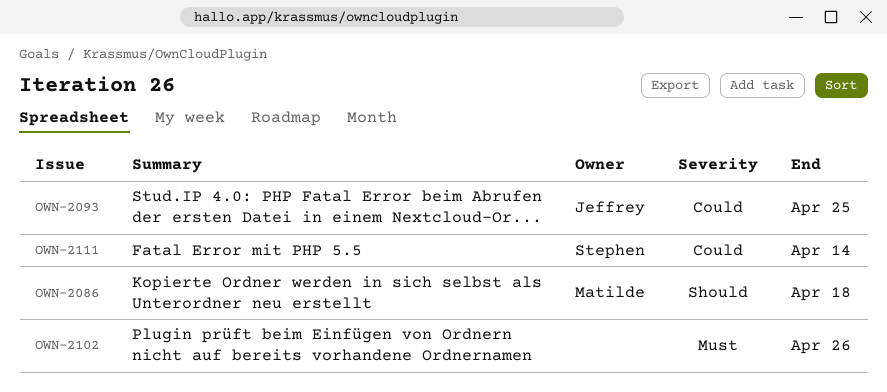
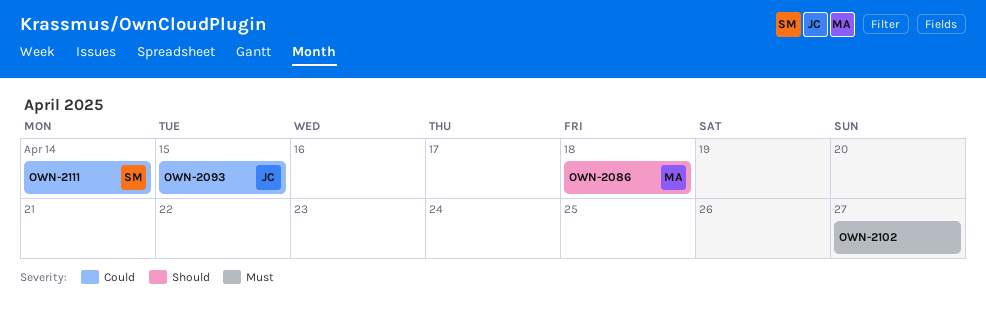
OWN-2093, due: Apr 25 -> Apr 15
OWN-2102, due: Apr 26 -> Apr 27

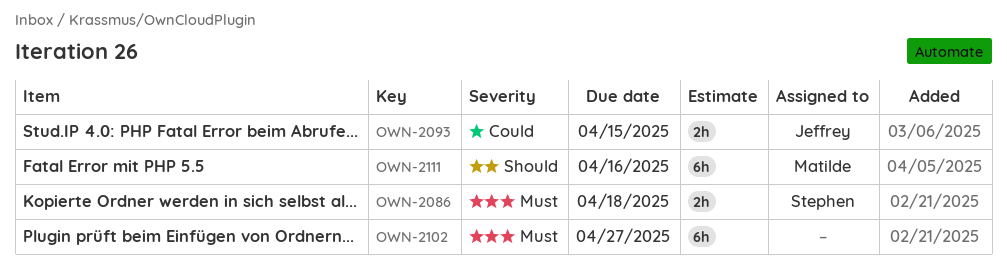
OWN-2086, owner: Matilde -> Stephen
OWN-2086, priority: Should -> Must
OWN-2111, owner: Stephen -> Matilde
OWN-2111, priority: Could -> Should
OWN-2111, due: Apr 14 -> Apr 16

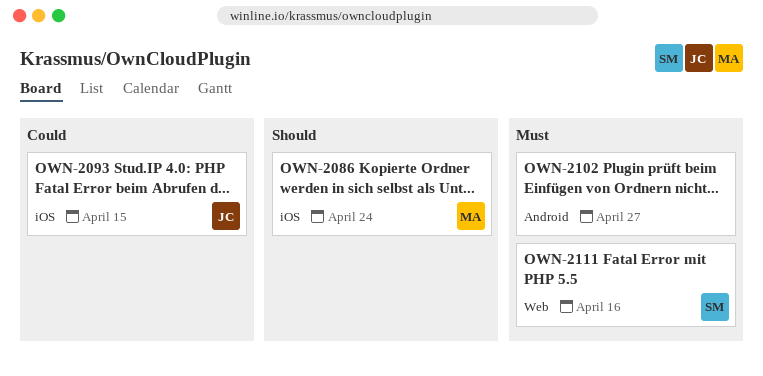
OWN-2086, owner: Stephen -> Matilde
OWN-2086, priority: Must -> Should
OWN-2086, due: Apr 18 -> Apr 24
OWN-2111, owner: Matilde -> Stephen
OWN-2111, priority: Should -> Must

